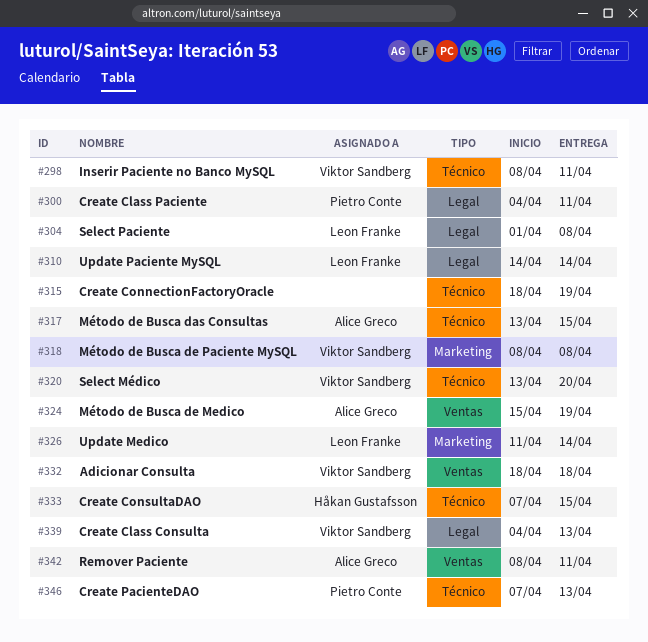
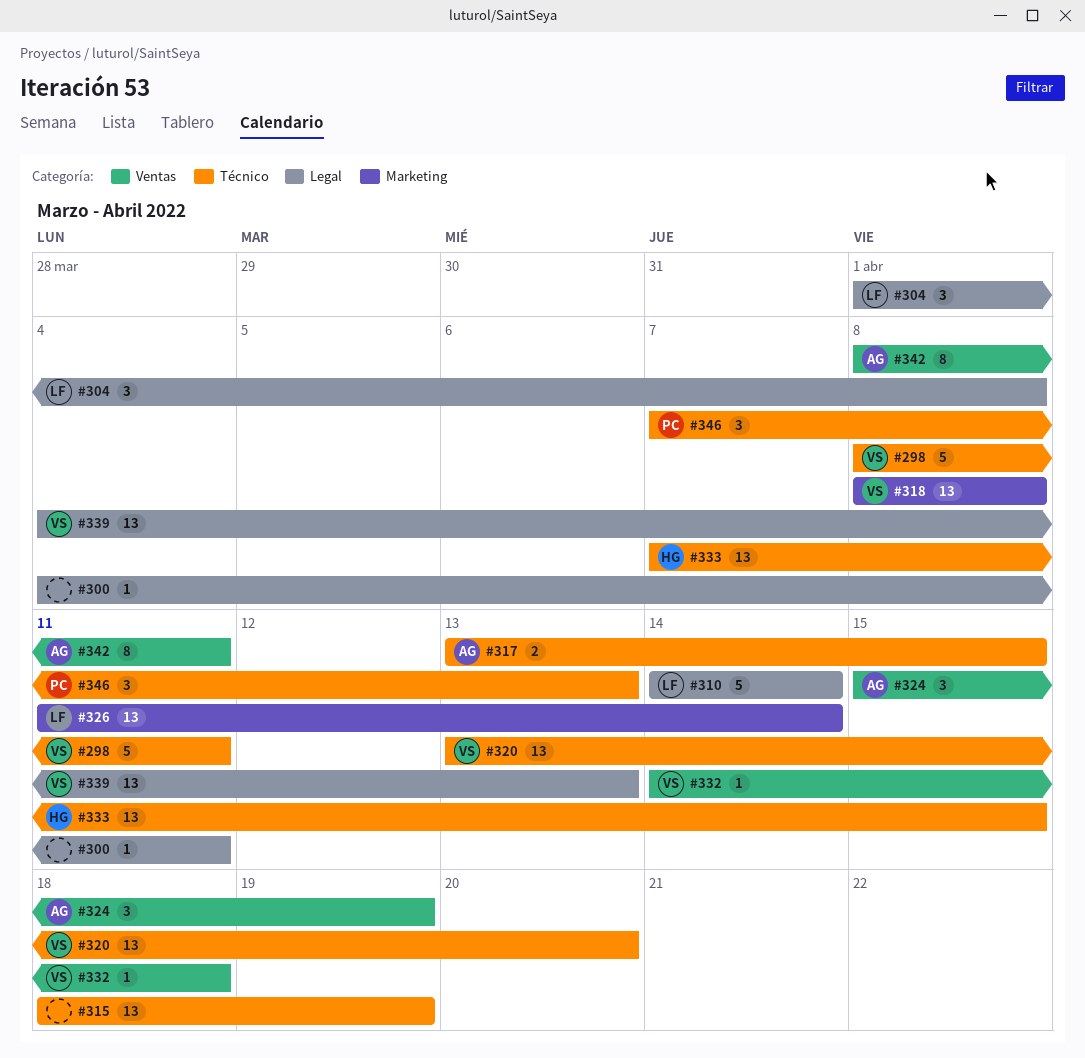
#300, owner: Pietro Conte -> none
#332, start: Apr 18 -> Apr 14

